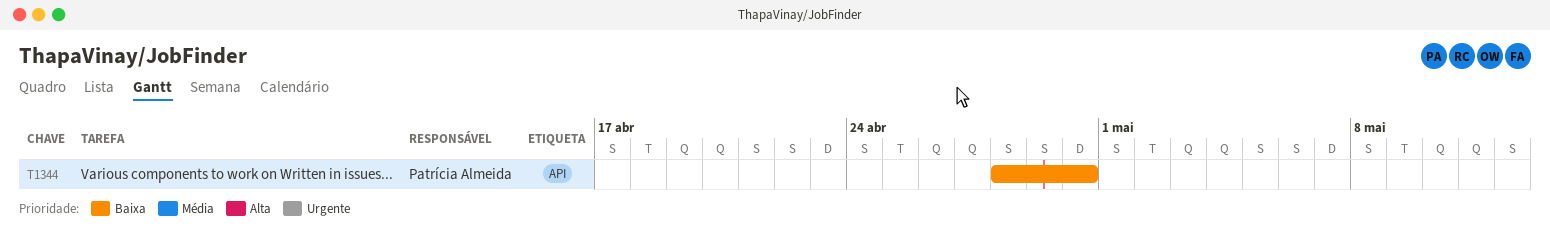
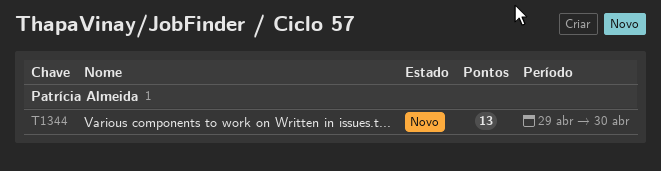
T1344, start: Apr 28 -> Apr 29

